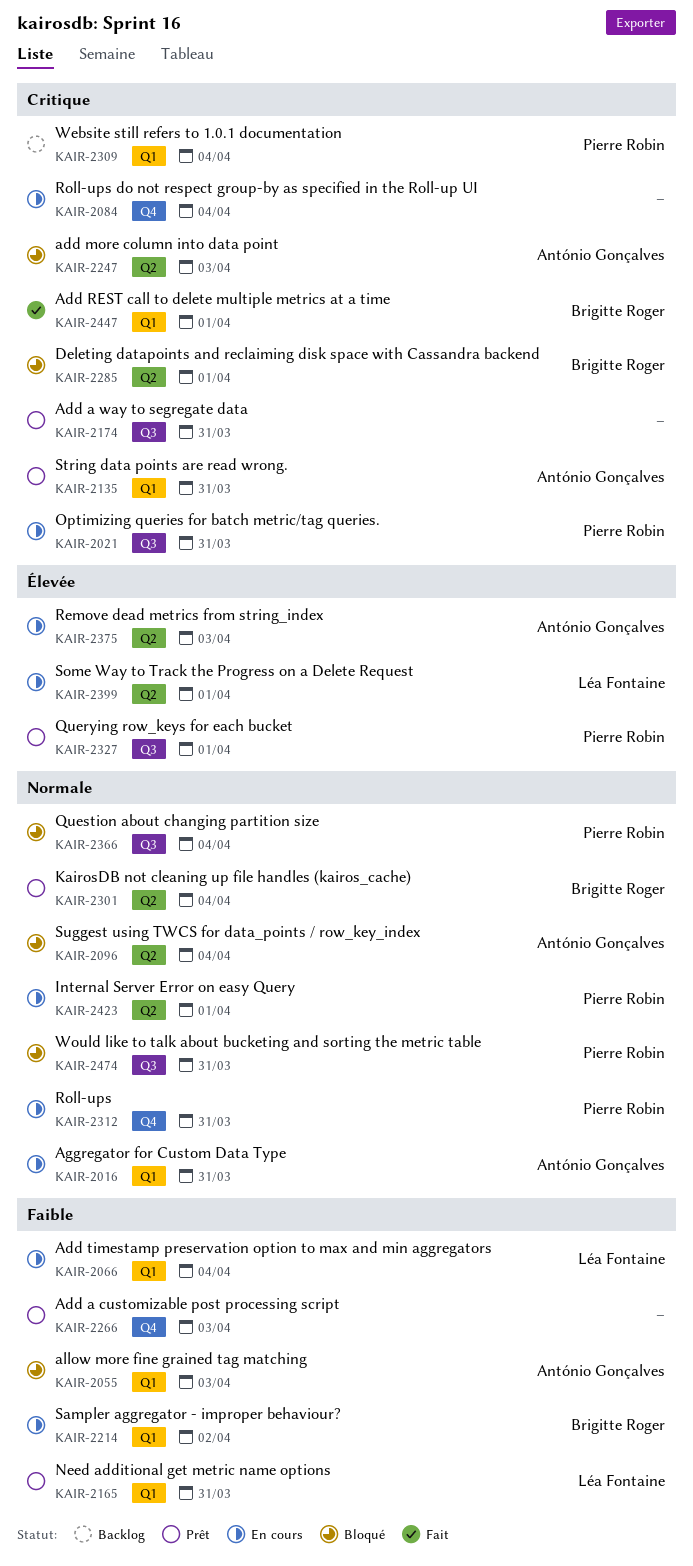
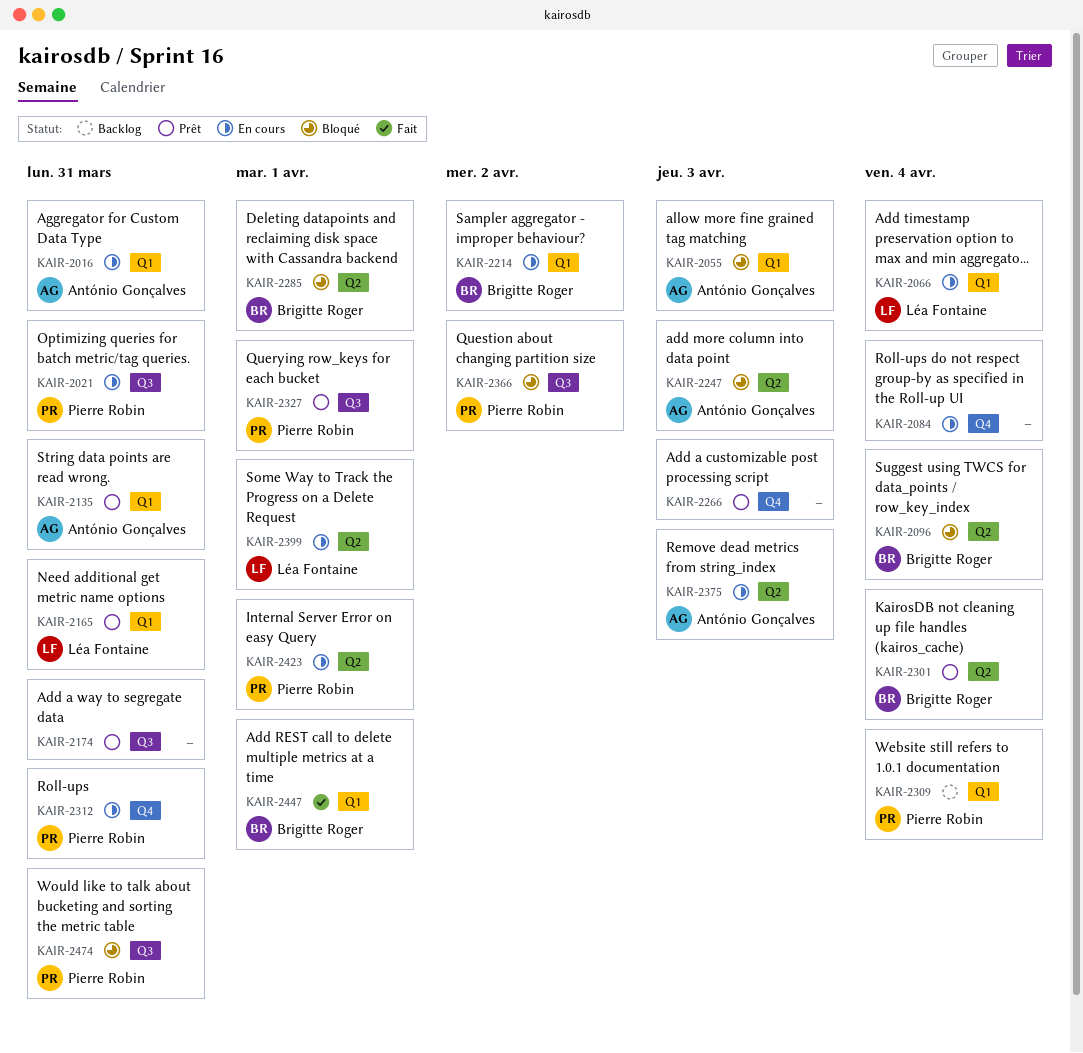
KAIR-2096, owner: António Gonçalves -> Brigitte Roger
KAIR-2366, due: Apr 4 -> Apr 2

